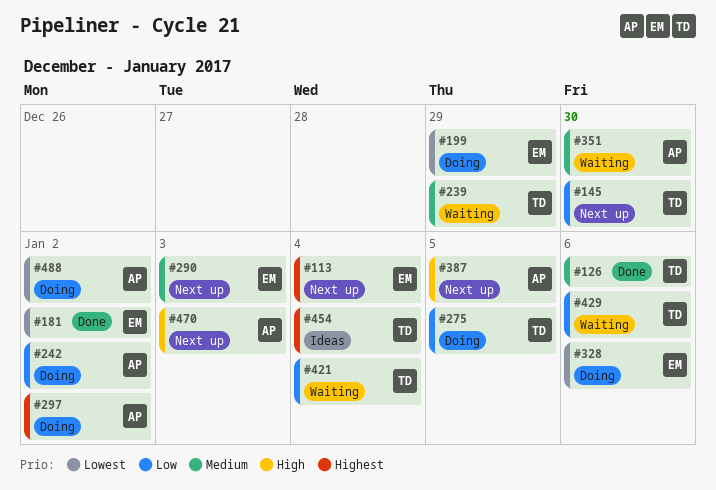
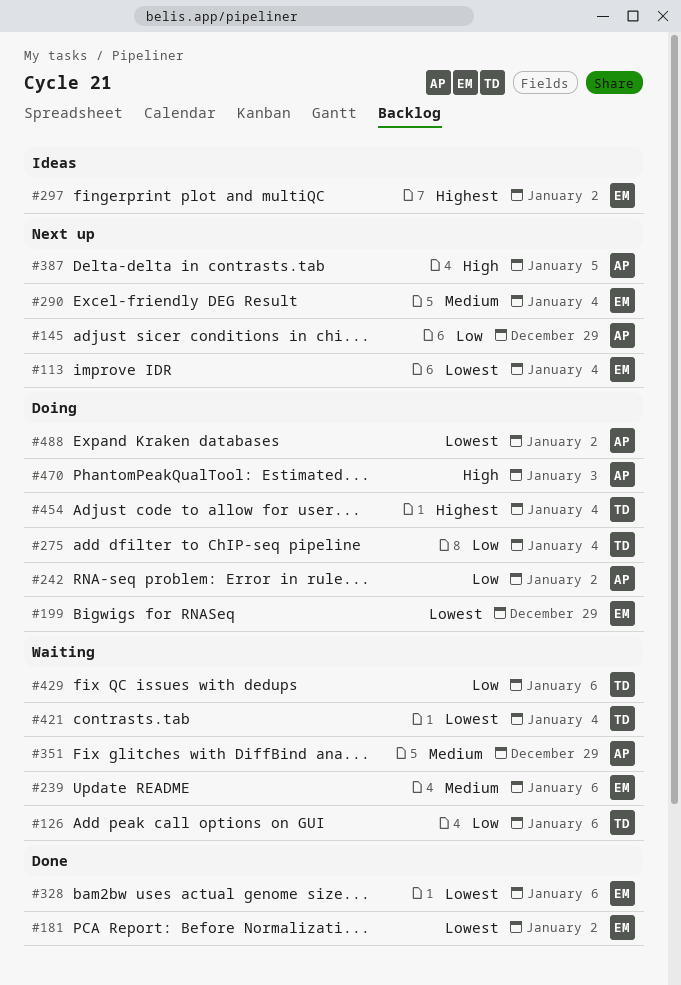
#113, priority: Highest -> Lowest
#126, status: Done -> Waiting
#126, priority: Medium -> Low
#145, owner: TD -> AP
#145, due: Dec 30 -> Dec 29
#239, owner: TD -> EM
#239, due: Dec 29 -> Jan 6
#275, due: Jan 5 -> Jan 4
#290, due: Jan 3 -> Jan 4
#297, status: Doing -> Ideas
#297, owner: AP -> EM
#328, status: Doing -> Done
#351, due: Dec 30 -> Dec 29
#421, priority: Low -> Lowest
#454, status: Ideas -> Doing
#470, status: Next up -> Doing

